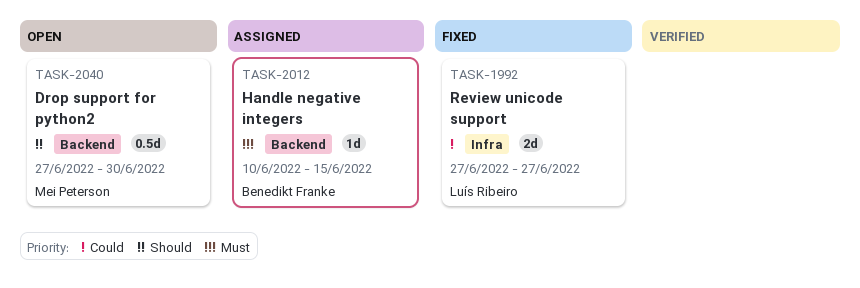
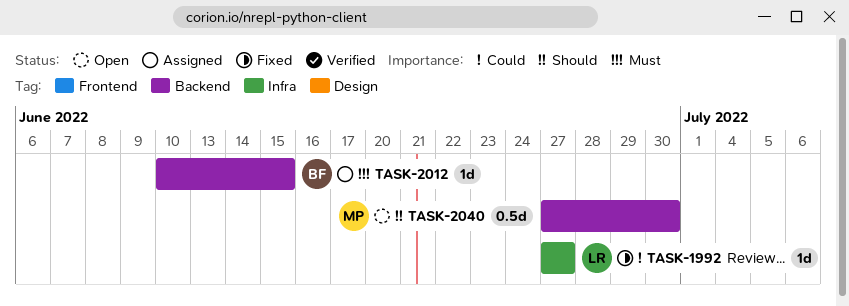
TASK-1992, estimate: 2d -> 1d

